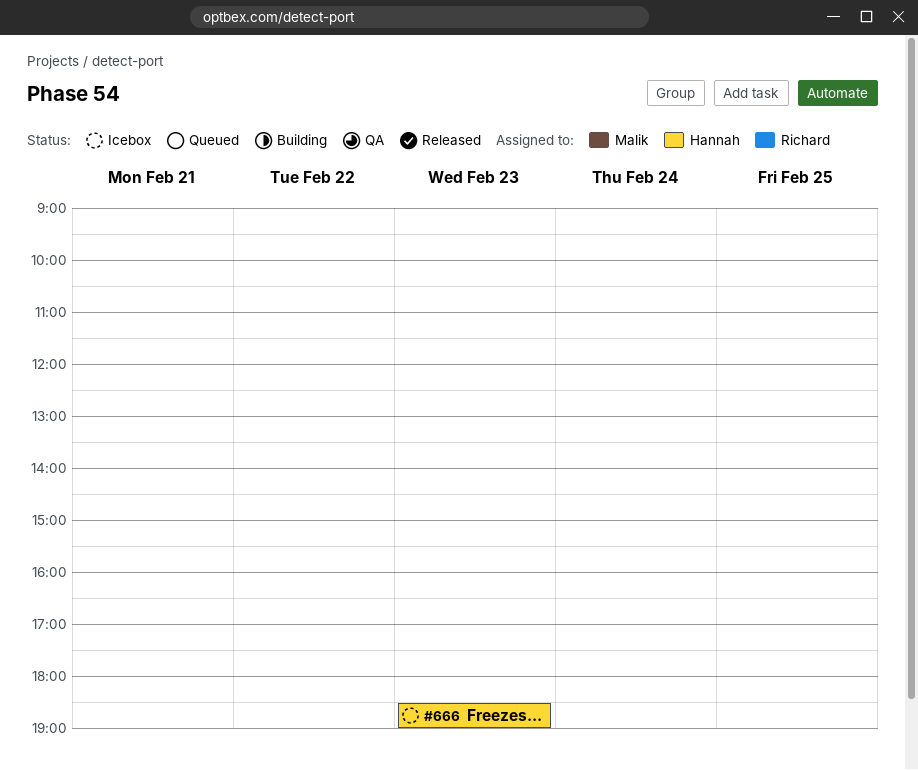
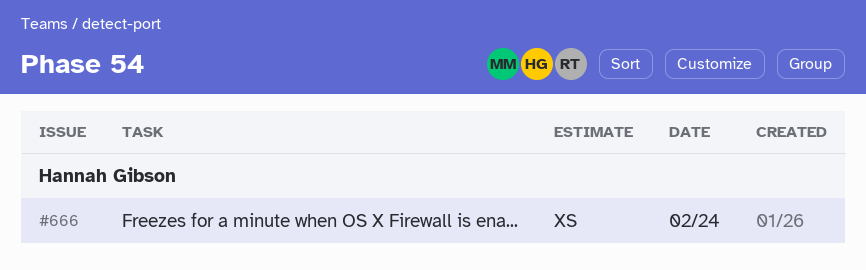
#666, day: Feb 23 -> Feb 24

